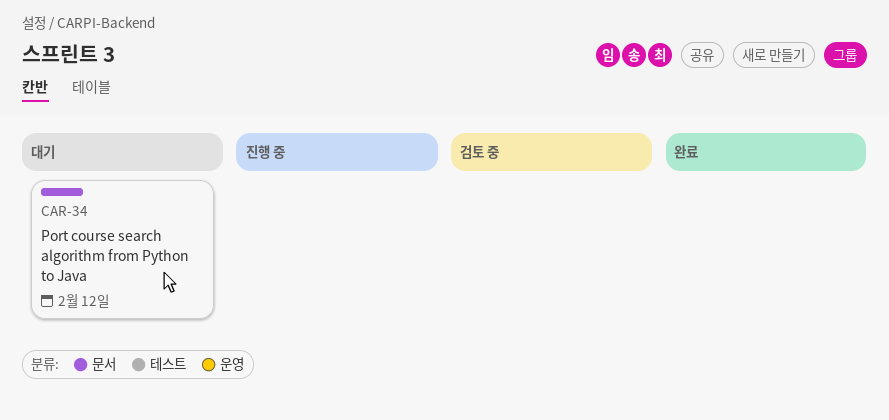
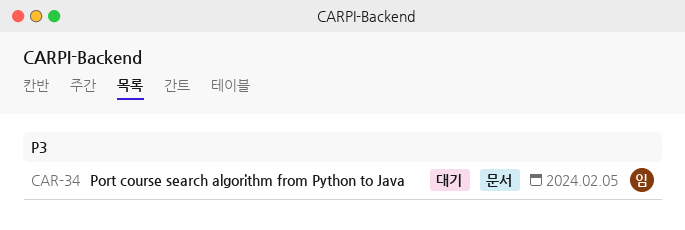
CAR-34, due: Feb 12 -> Feb 5

